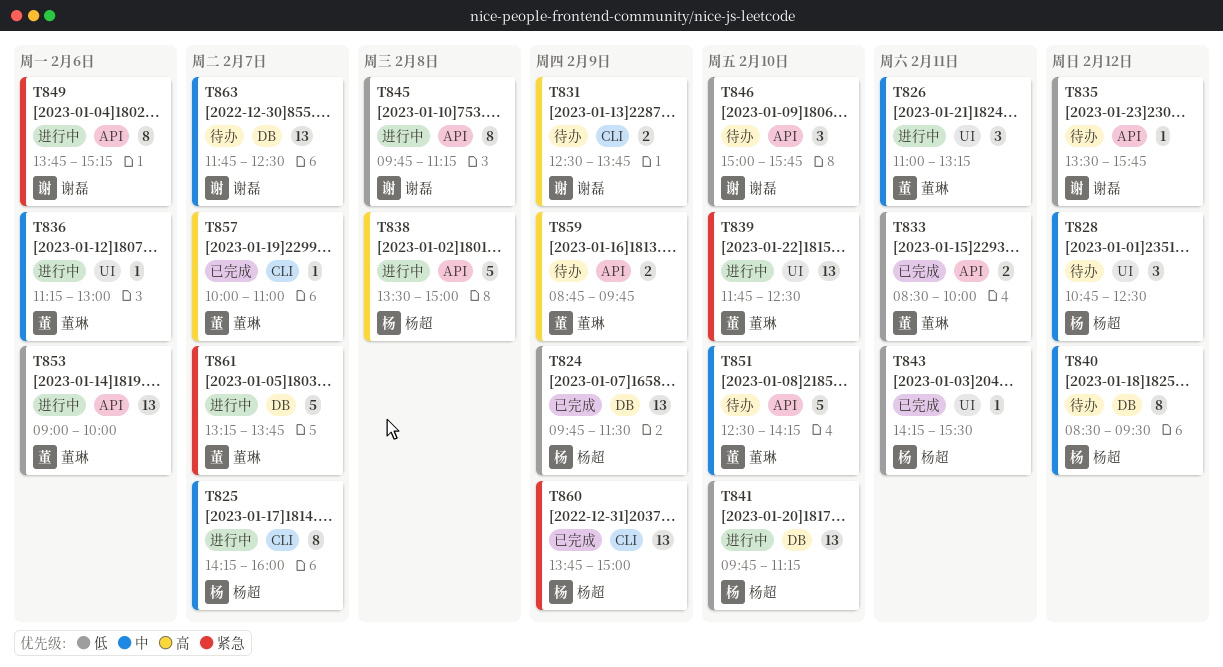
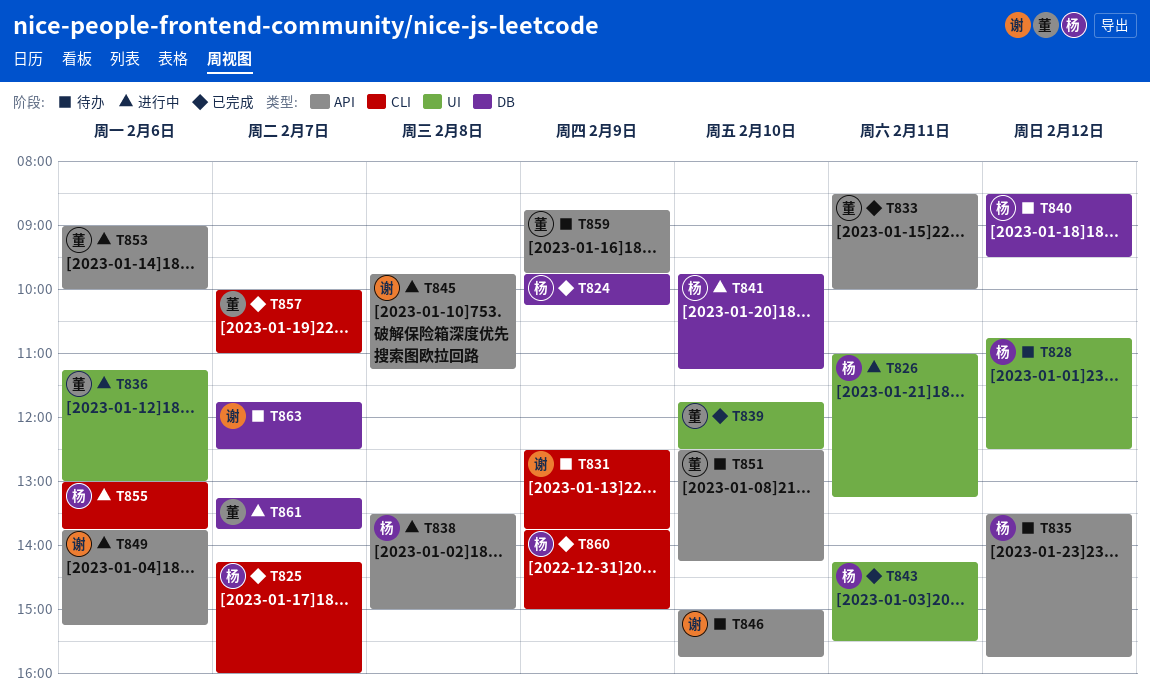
T824, ends: 11:30 -> 10:15
T825, status: 进行中 -> 已完成
T826, owner: 董琳 -> 杨超
T835, owner: 谢磊 -> 杨超
T839, status: 进行中 -> 已完成
T855: none -> present

